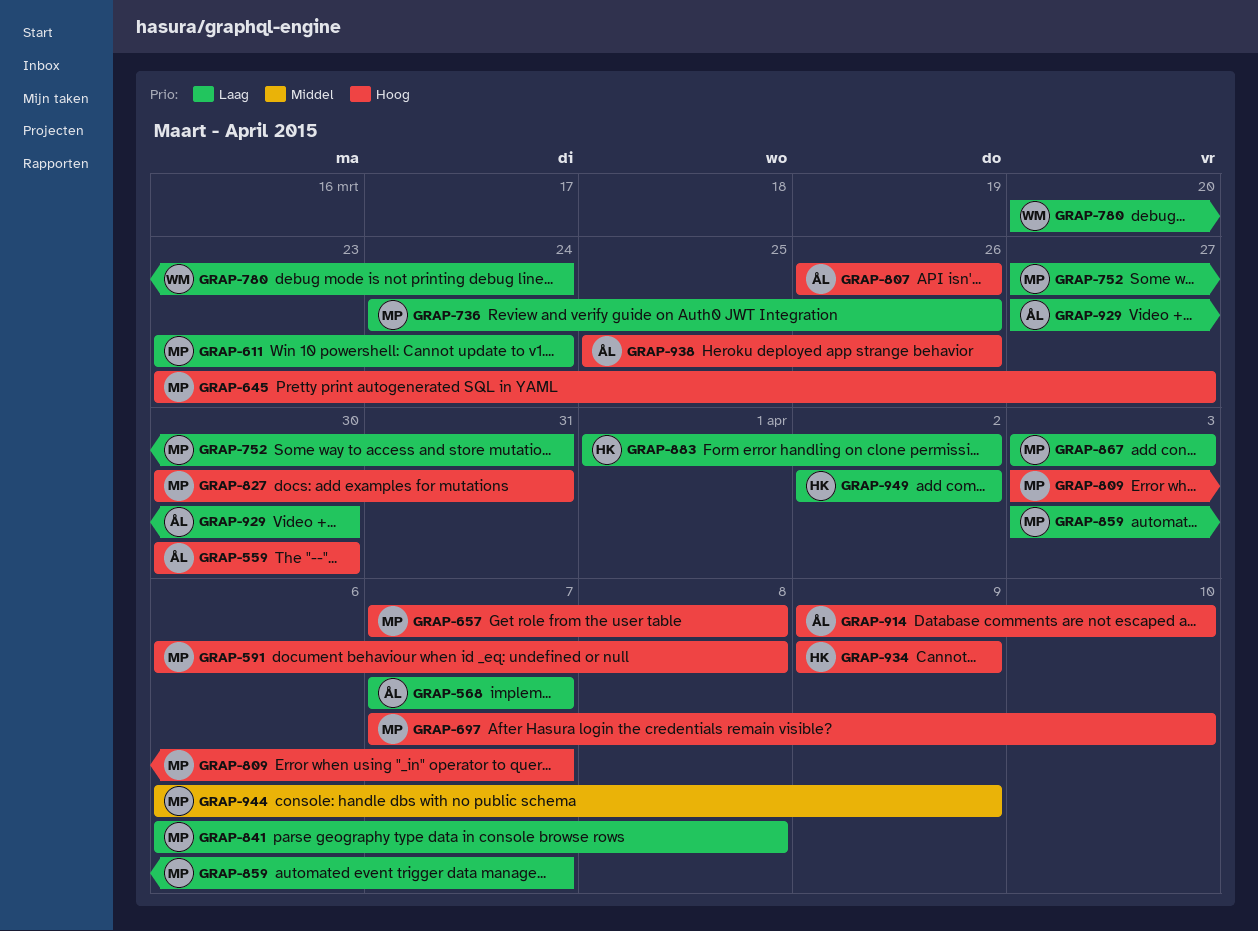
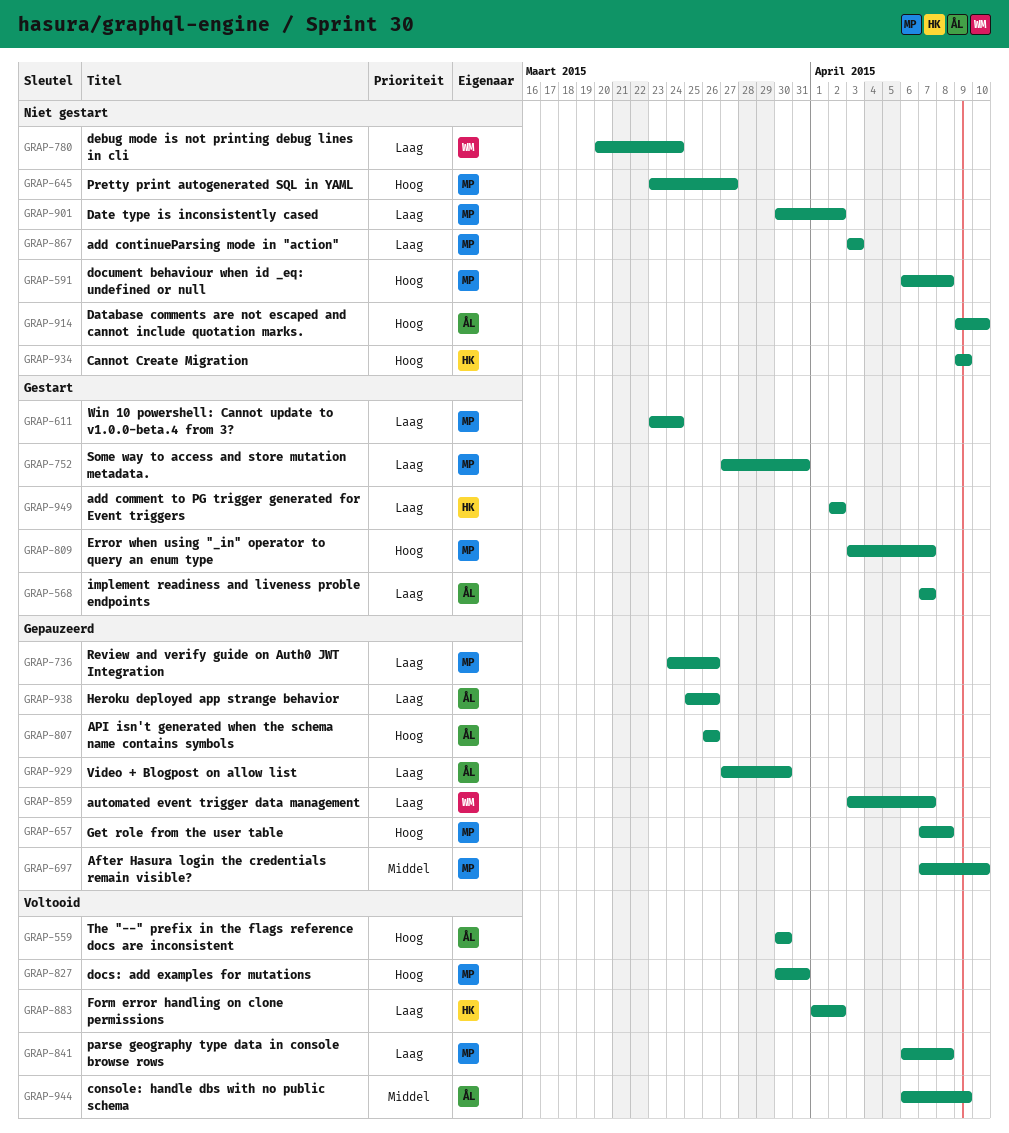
GRAP-697, priority: Hoog -> Middel
GRAP-859, owner: MP -> WM
GRAP-901: none -> present
GRAP-938, priority: Hoog -> Laag
GRAP-944, owner: MP -> ÅL

